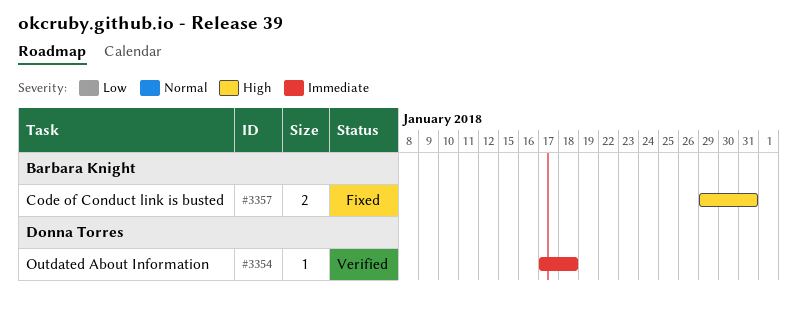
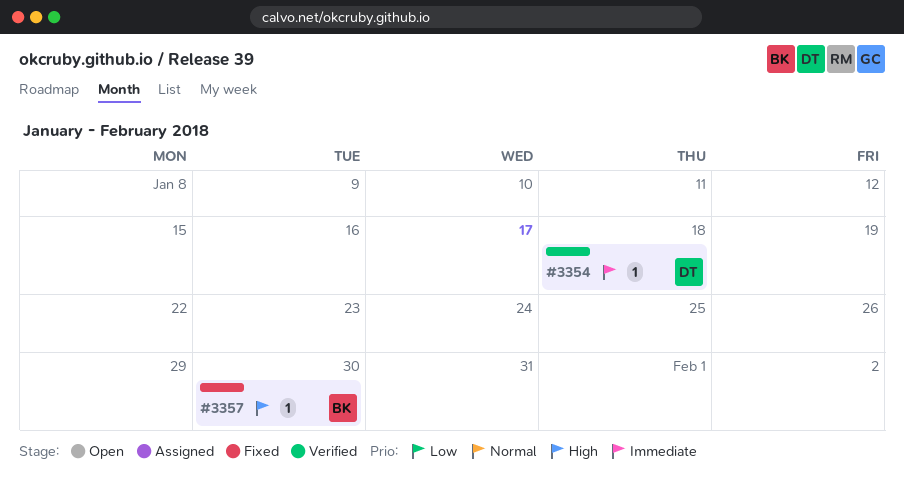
#3357, estimate: 2 -> 1
#3357, due: Jan 31 -> Jan 30

